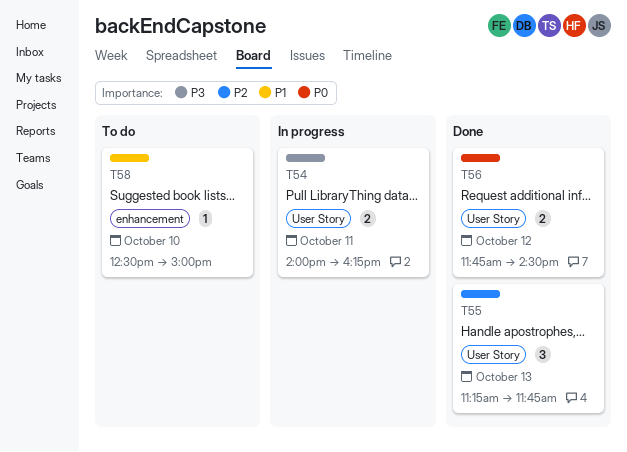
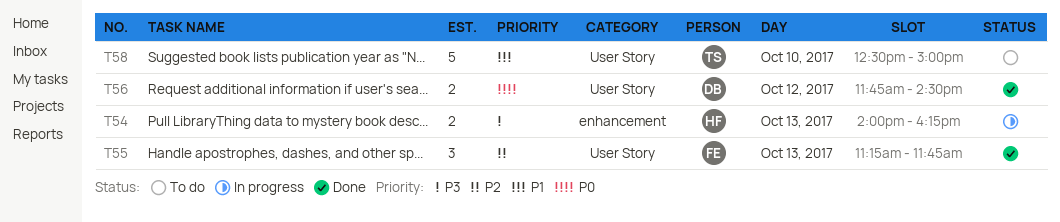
T54, label: User Story -> enhancement
T54, day: Oct 11 -> Oct 13
T58, label: enhancement -> User Story
T58, estimate: 1 -> 5

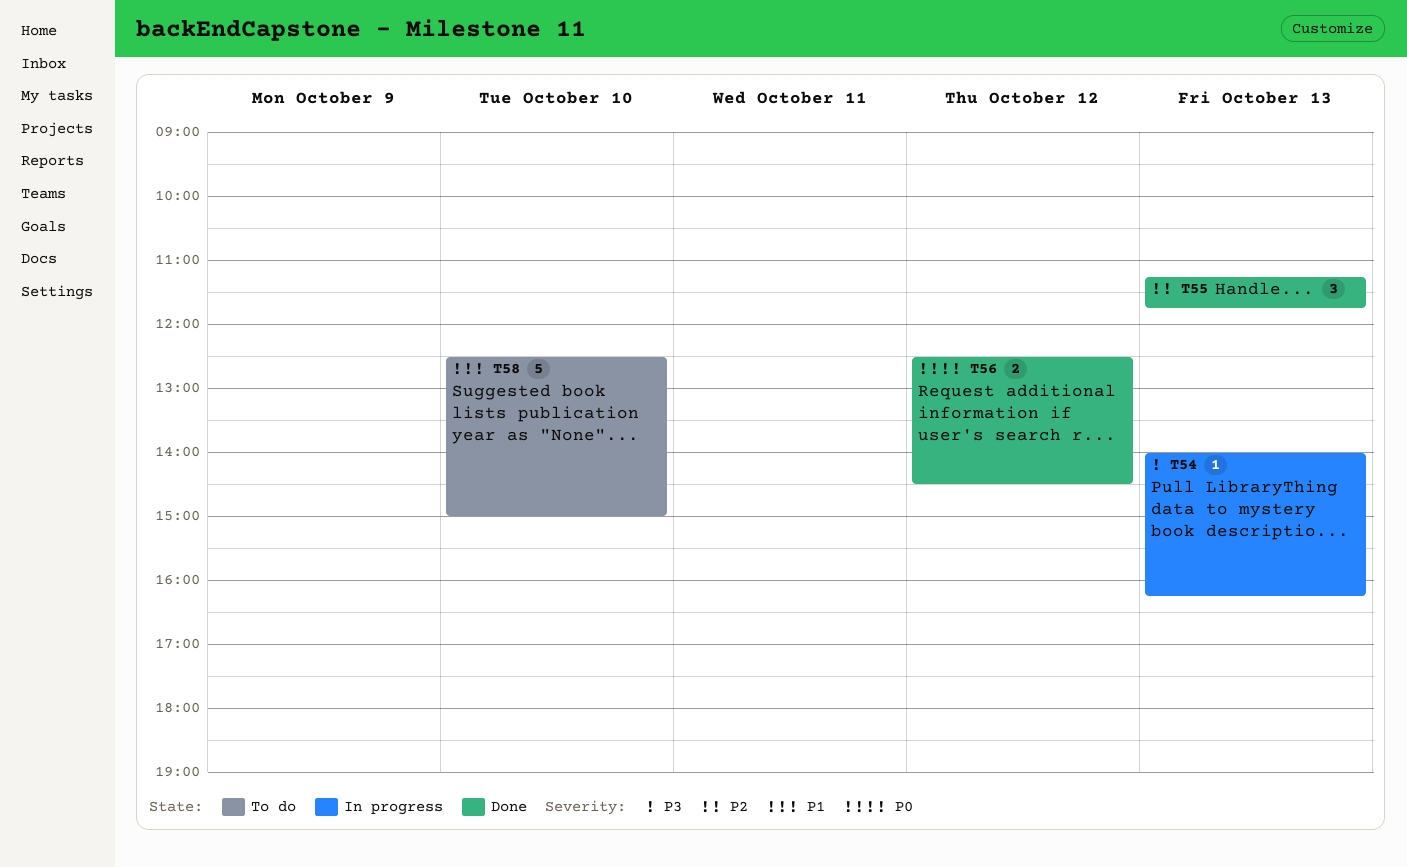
T54, estimate: 2 -> 1
T56, begins: 11:45 -> 12:30

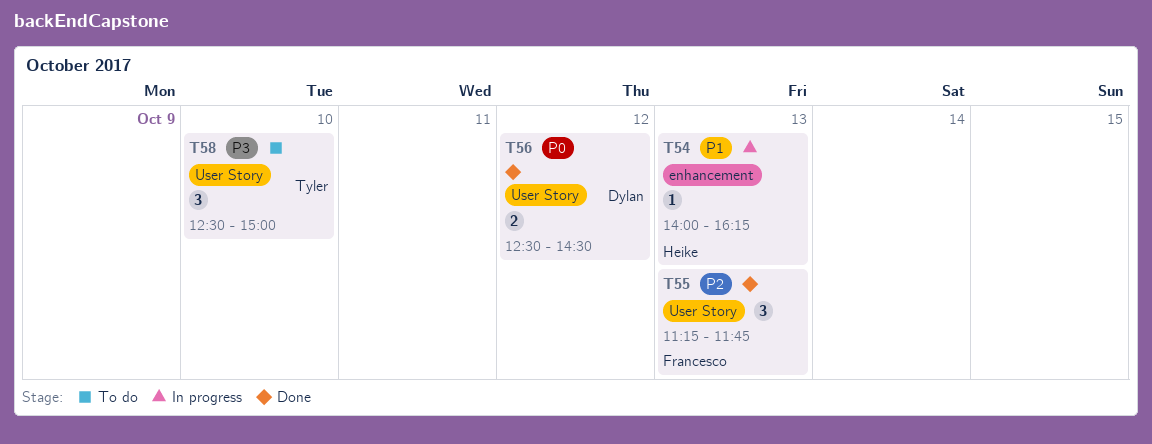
T54, priority: P3 -> P1
T58, priority: P1 -> P3
T58, estimate: 5 -> 3

